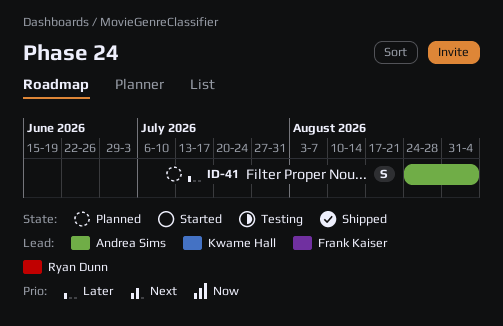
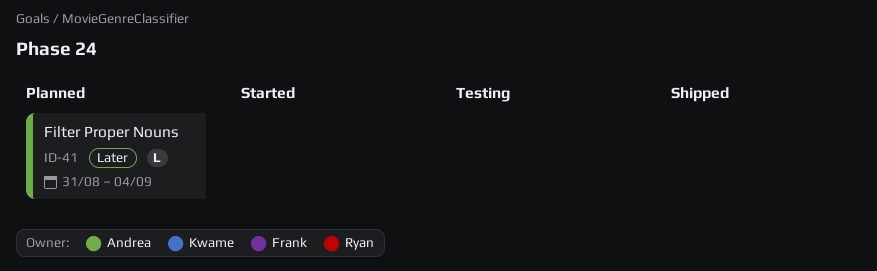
ID-41, estimate: S -> L
ID-41, start: Aug 24 -> Aug 31

